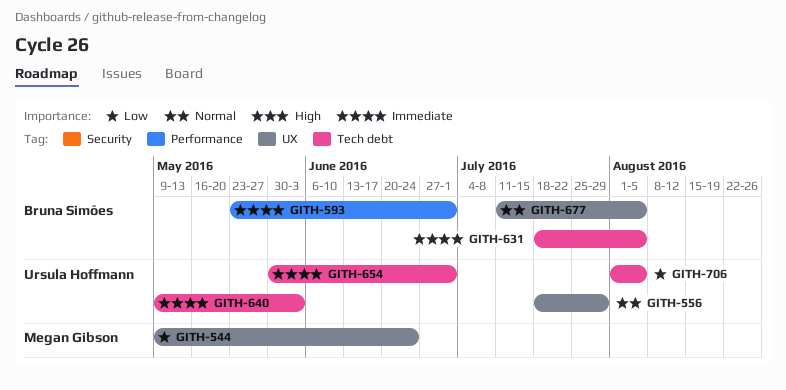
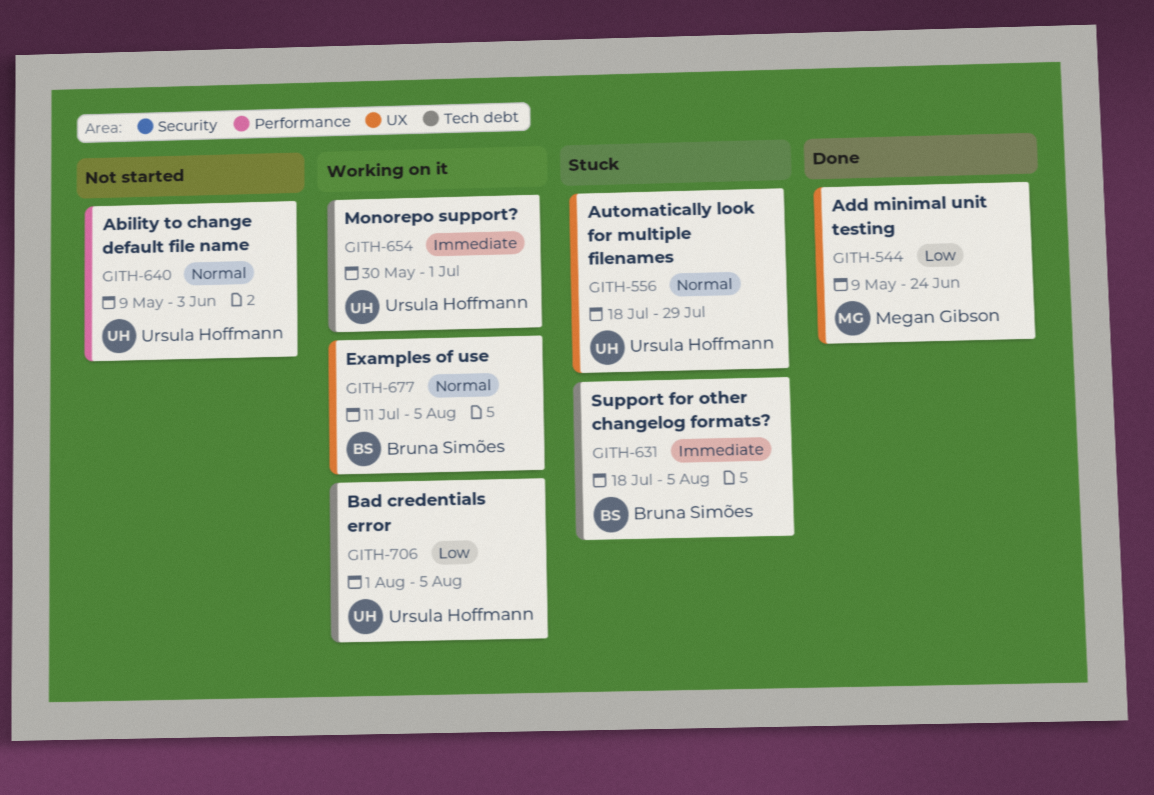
GITH-593: present -> none
GITH-640, priority: Immediate -> Normal
GITH-640, label: Tech debt -> Performance

